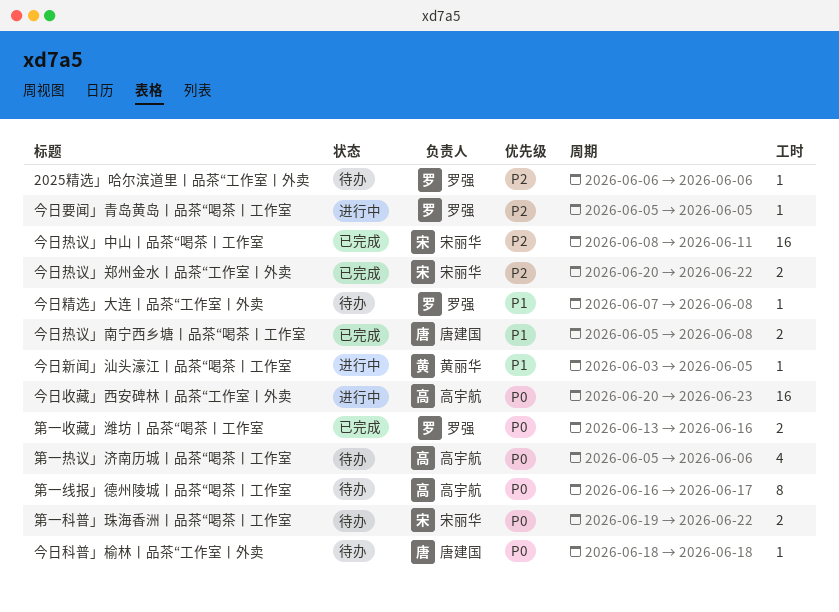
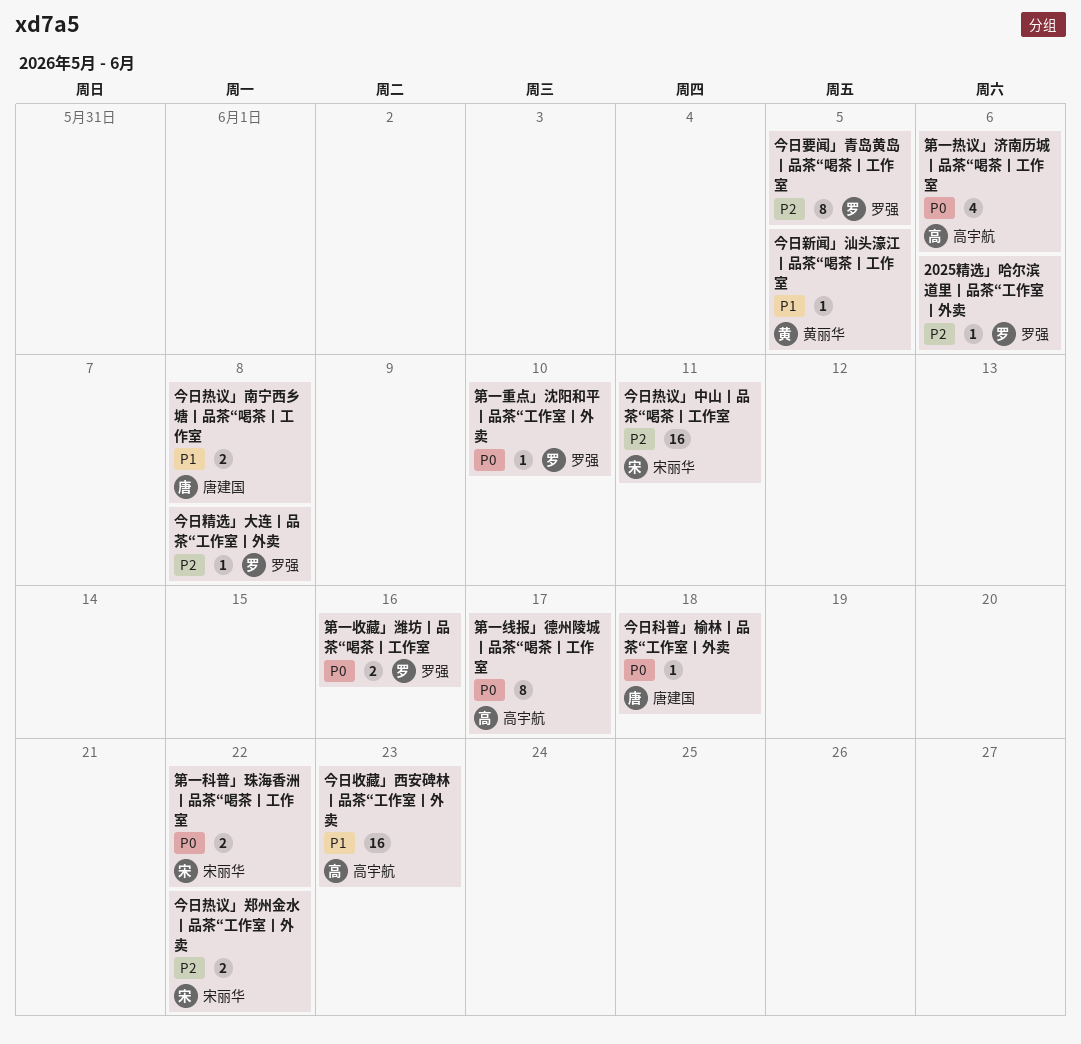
今日收藏」西安碑林丨品茶“工作室丨外卖, priority: P0 -> P1
今日精选」大连丨品茶“工作室丨外卖, priority: P1 -> P2
今日要闻」青岛黄岛丨品茶“喝茶丨工作室, estimate: 1 -> 8
第一重点」沈阳和平丨品茶“工作室丨外卖: none -> present

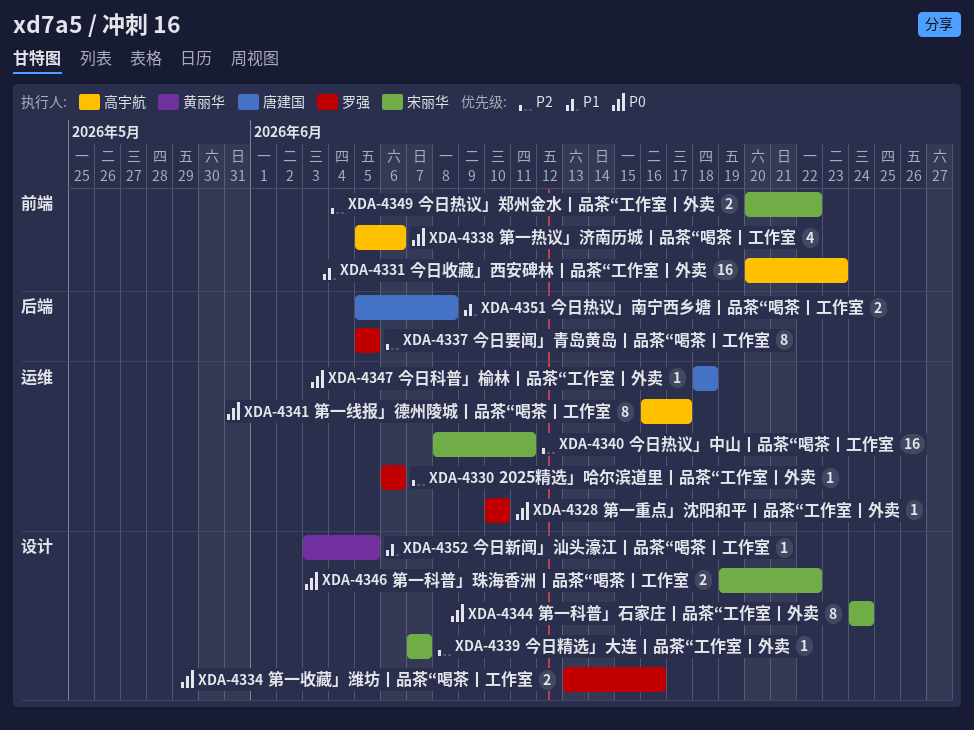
今日精选」大连丨品茶“工作室丨外卖, owner: 罗强 -> 宋丽华
今日精选」大连丨品茶“工作室丨外卖, due: Jun 8 -> Jun 7
第一科普」石家庄丨品茶“工作室丨外卖: none -> present

